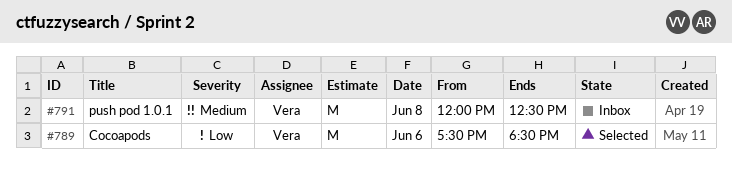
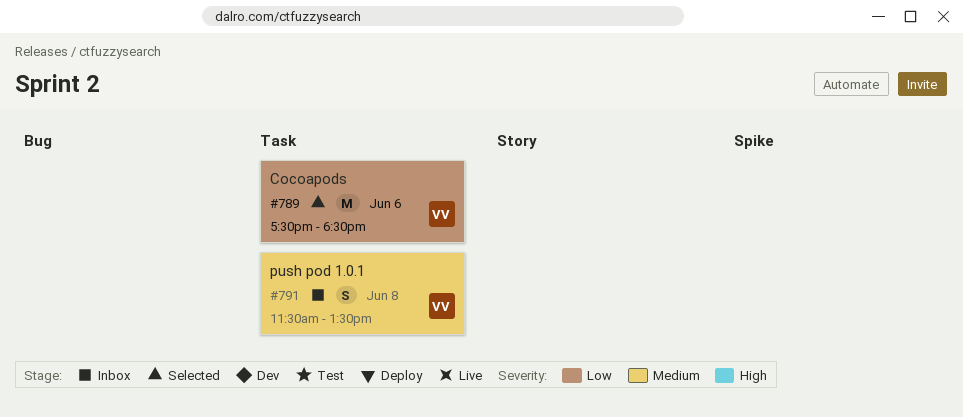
#791, estimate: M -> S
#791, begins: 12:00 -> 11:30
#791, ends: 12:30 -> 13:30

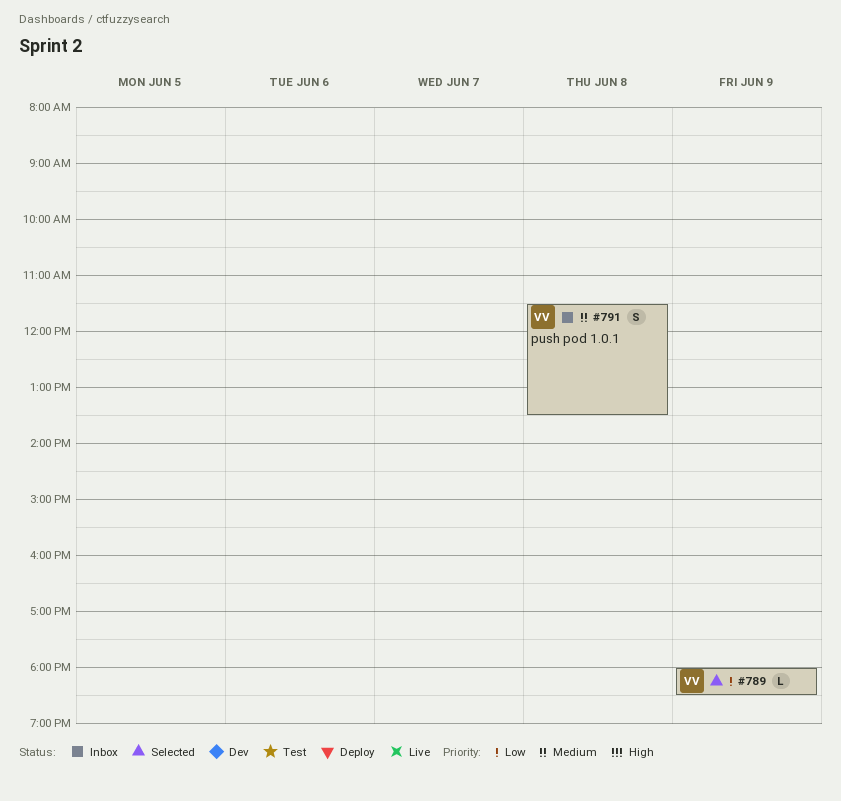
#789, estimate: M -> L
#789, day: Jun 6 -> Jun 9
#789, begins: 17:30 -> 18:00

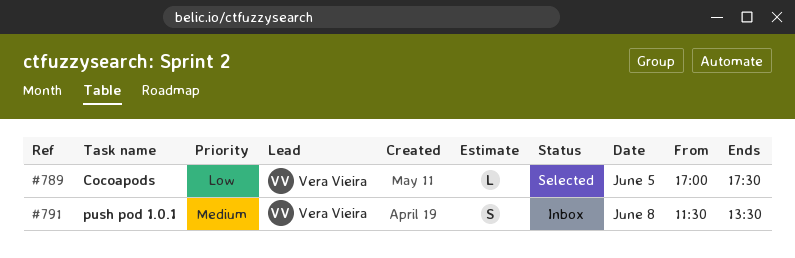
#789, day: Jun 9 -> Jun 5
#789, begins: 18:00 -> 17:00
#789, ends: 18:30 -> 17:30

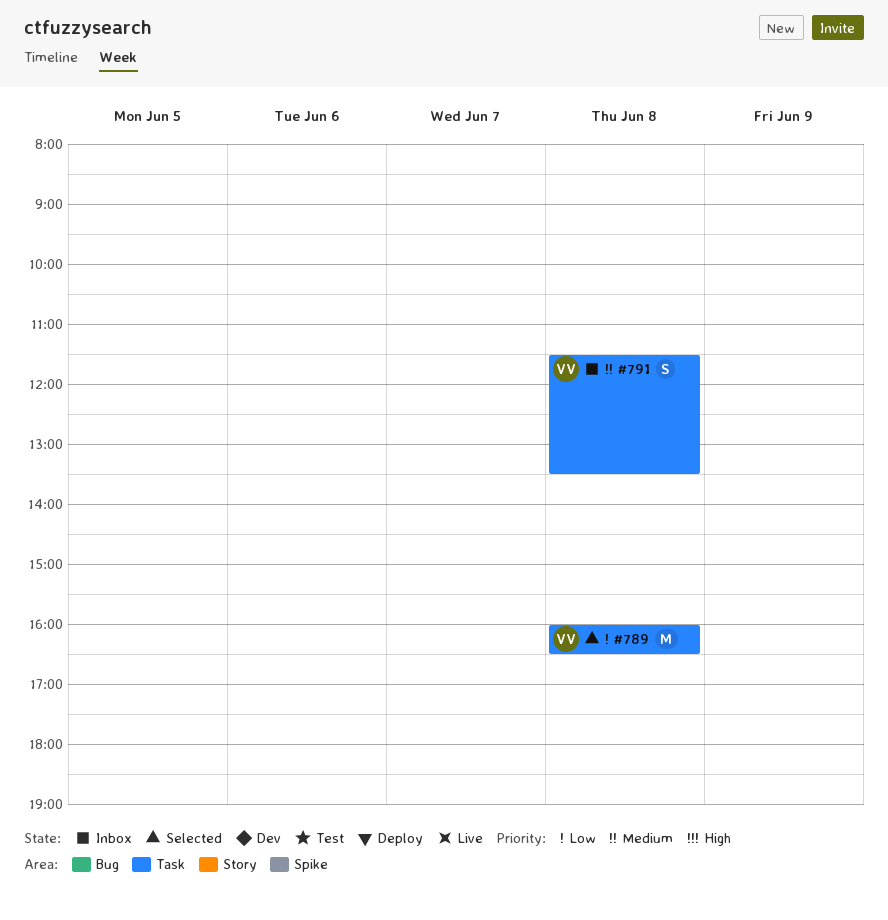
#789, estimate: L -> M
#789, day: Jun 5 -> Jun 8
#789, begins: 17:00 -> 16:00
#789, ends: 17:30 -> 16:30

